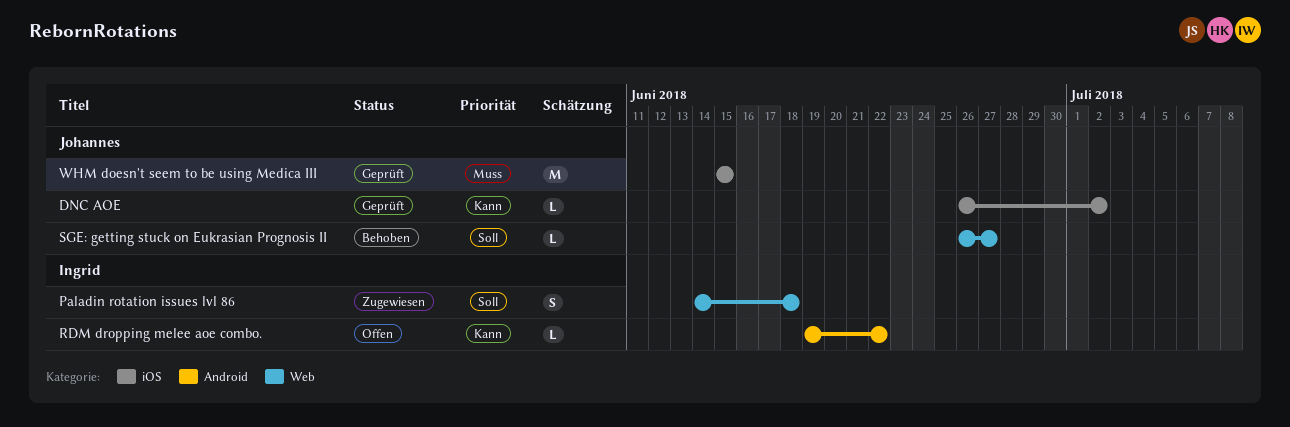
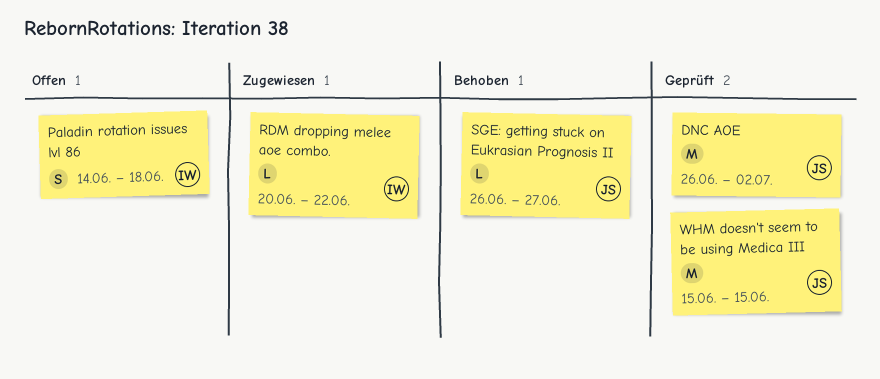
DNC AOE, estimate: L -> M
Paladin rotation issues lvl 86, status: Zugewiesen -> Offen
RDM dropping melee aoe combo., status: Offen -> Zugewiesen
RDM dropping melee aoe combo., start: Jun 19 -> Jun 20

